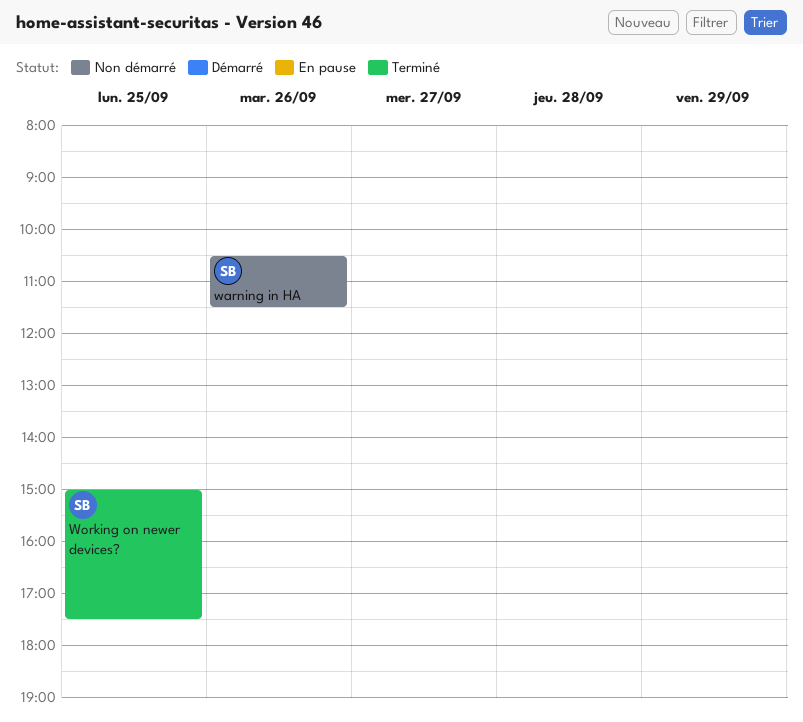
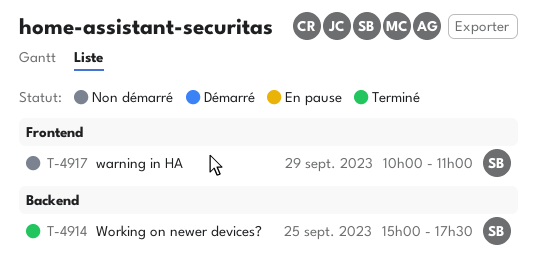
warning in HA, day: Sep 26 -> Sep 29
warning in HA, begins: 10:30 -> 10:00
warning in HA, ends: 11:30 -> 11:00

